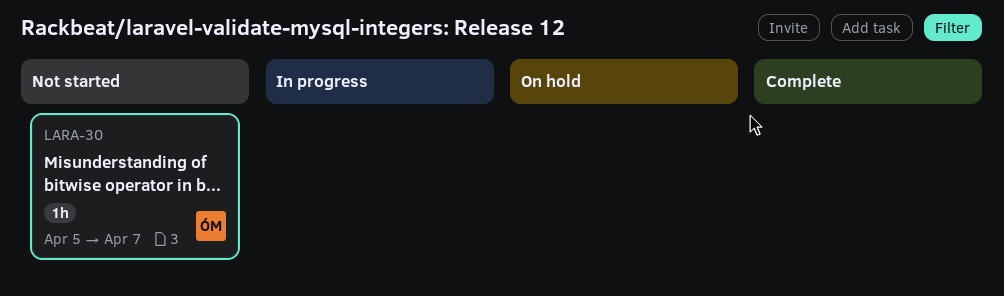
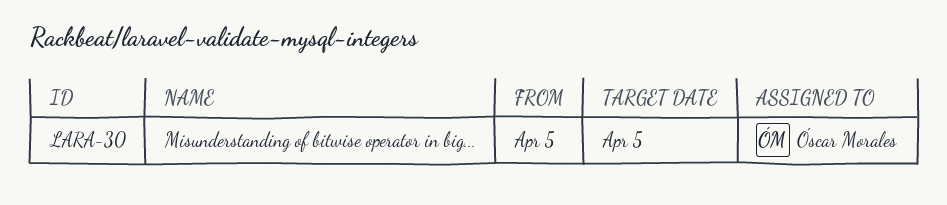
LARA-30, due: Apr 7 -> Apr 5

